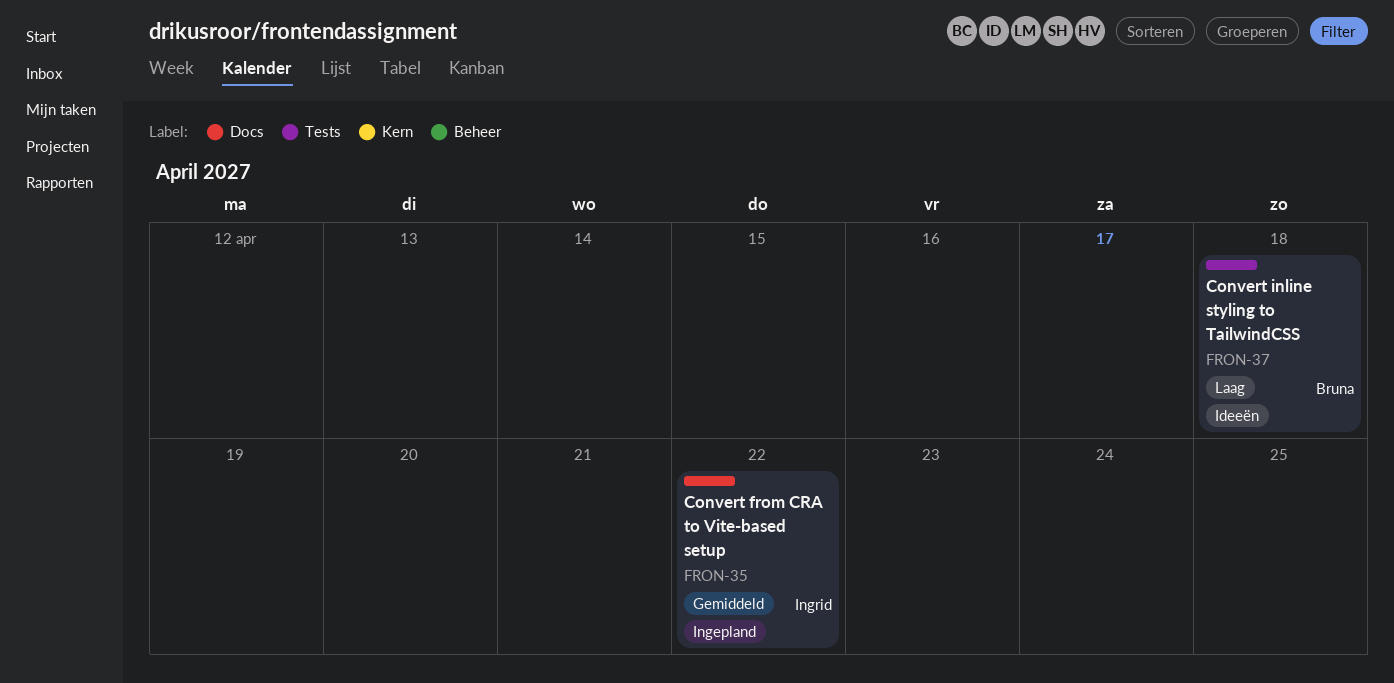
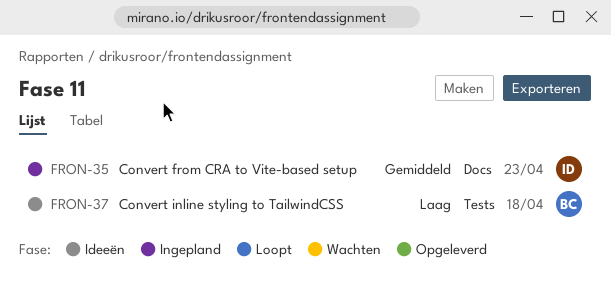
FRON-35, due: Apr 22 -> Apr 23

